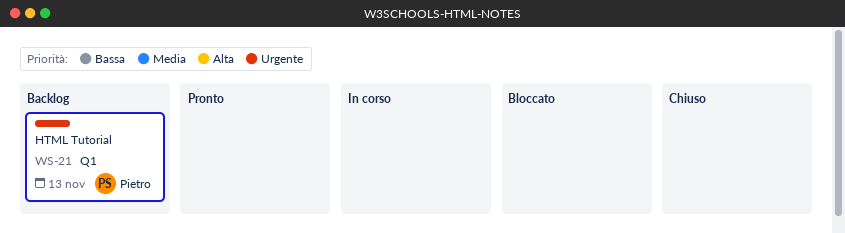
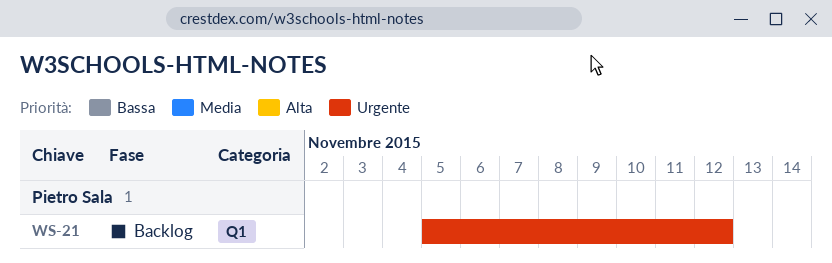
WS-21, due: Nov 13 -> Nov 12

